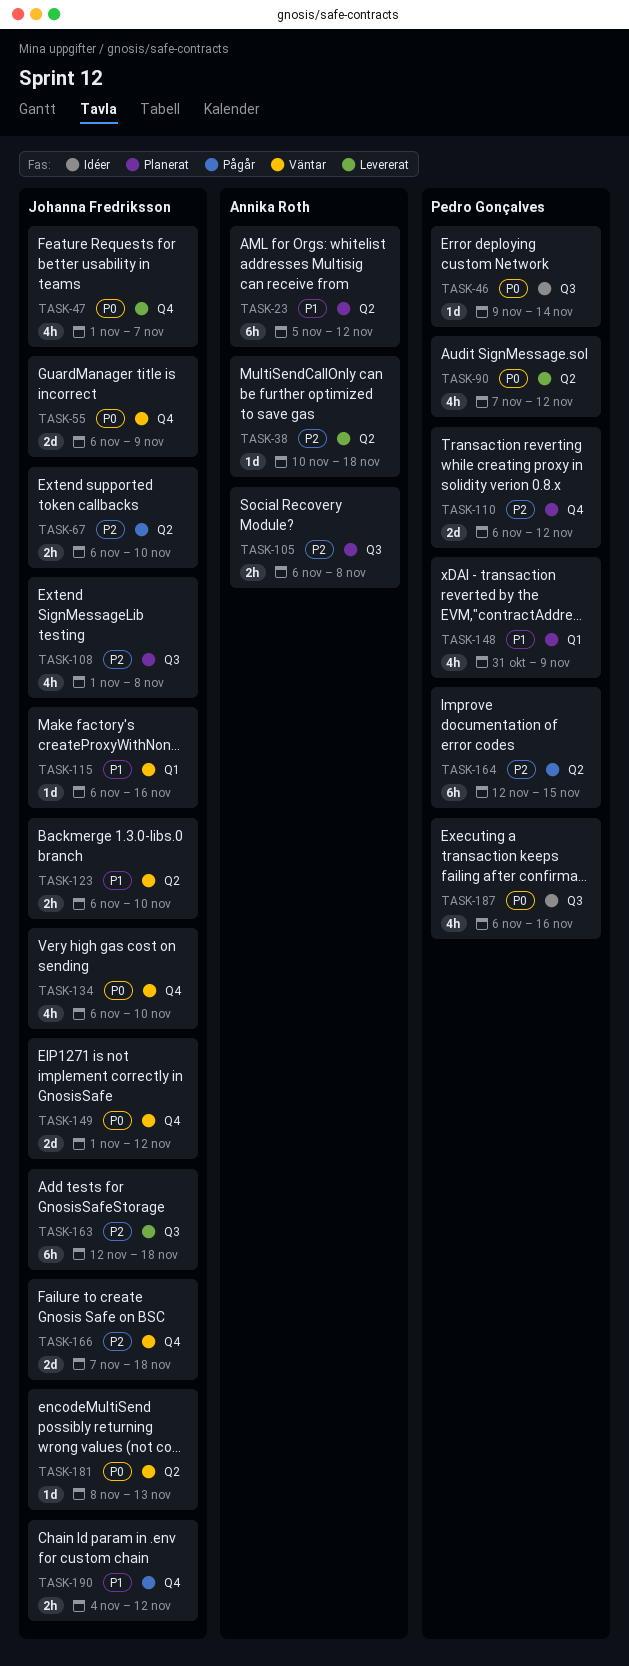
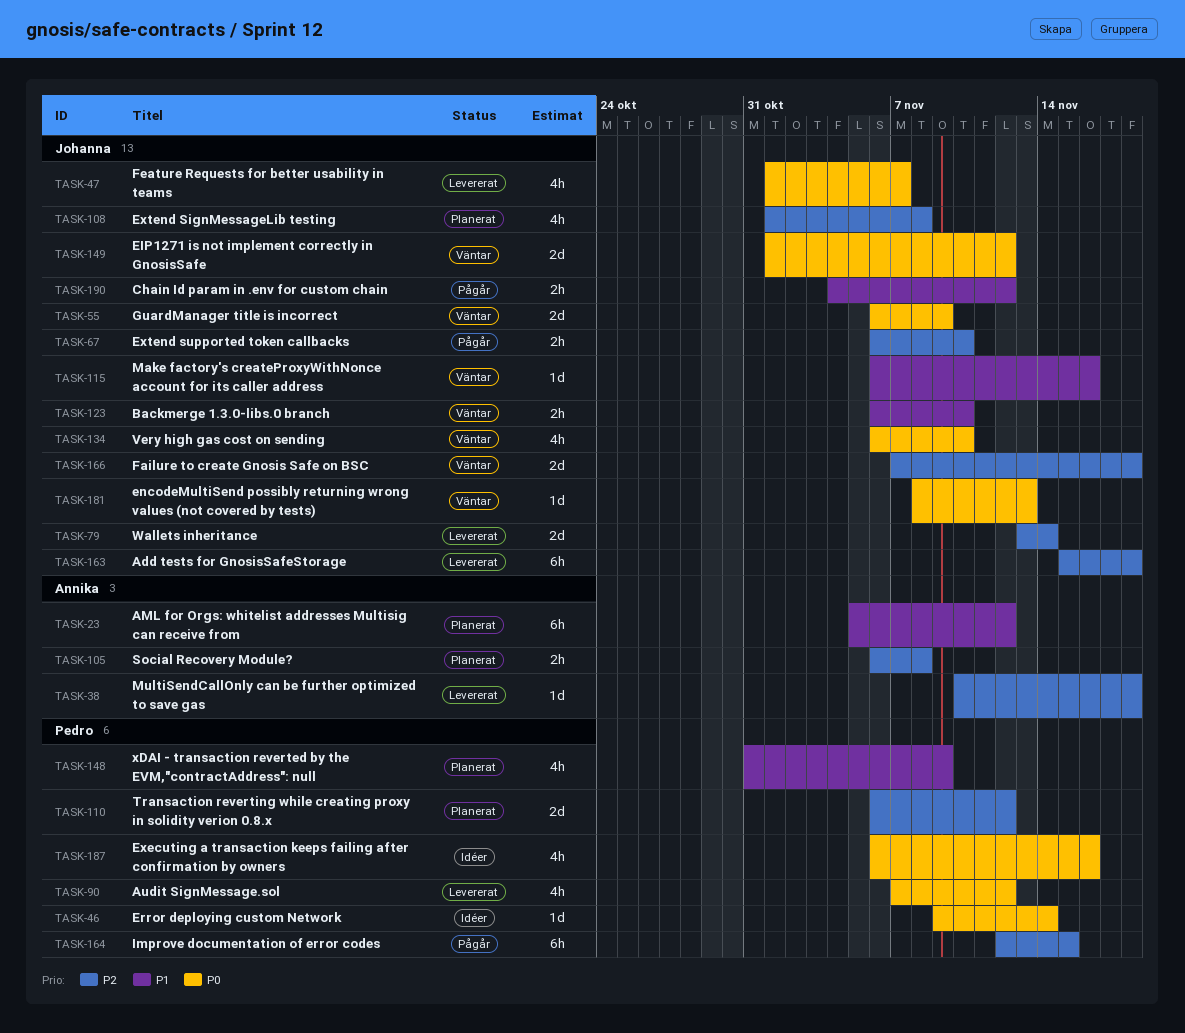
TASK-79: none -> present
TASK-163, start: Nov 12 -> Nov 15

